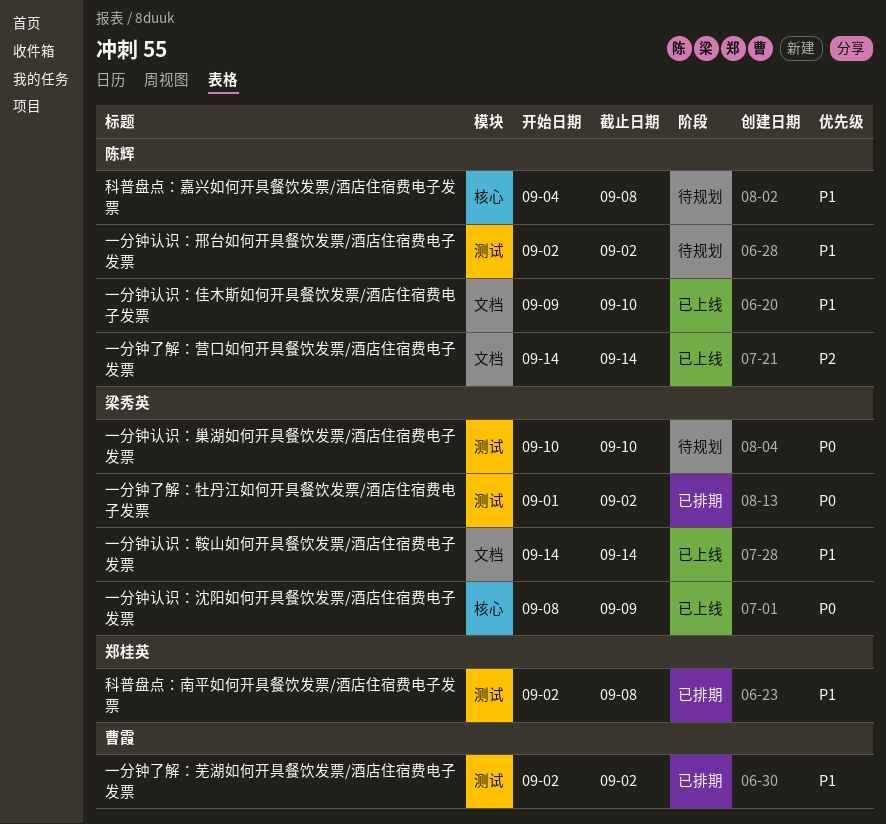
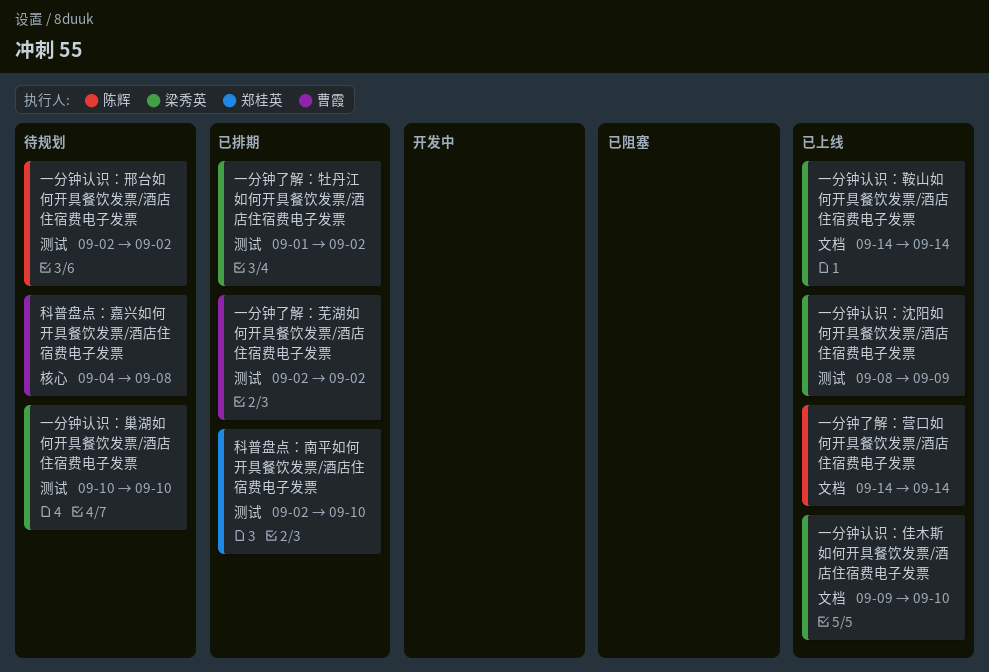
一分钟认识：佳木斯如何开具餐饮发票/酒店住宿费电子发票, owner: 陈辉 -> 梁秀英
一分钟认识：沈阳如何开具餐饮发票/酒店住宿费电子发票, label: 核心 -> 测试
科普盘点：南平如何开具餐饮发票/酒店住宿费电子发票, due: Sep 8 -> Sep 10
科普盘点：嘉兴如何开具餐饮发票/酒店住宿费电子发票, owner: 陈辉 -> 曹霞

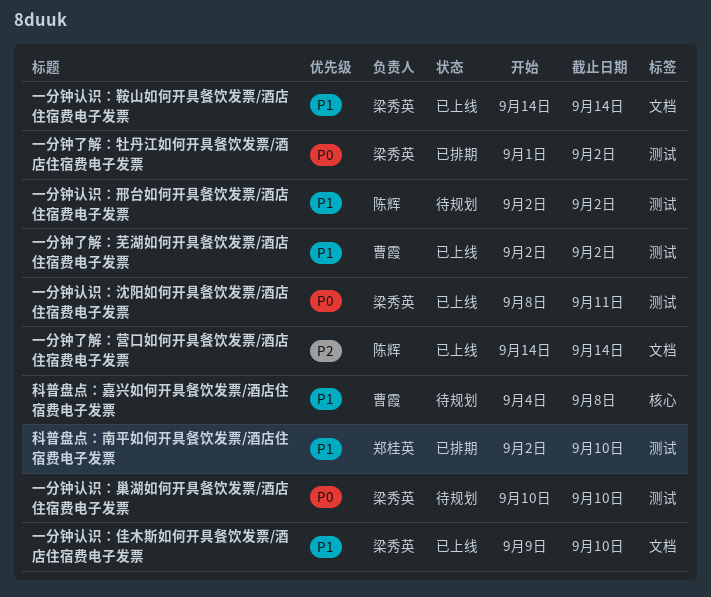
一分钟了解：芜湖如何开具餐饮发票/酒店住宿费电子发票, status: 已排期 -> 已上线
一分钟认识：沈阳如何开具餐饮发票/酒店住宿费电子发票, due: Sep 9 -> Sep 11

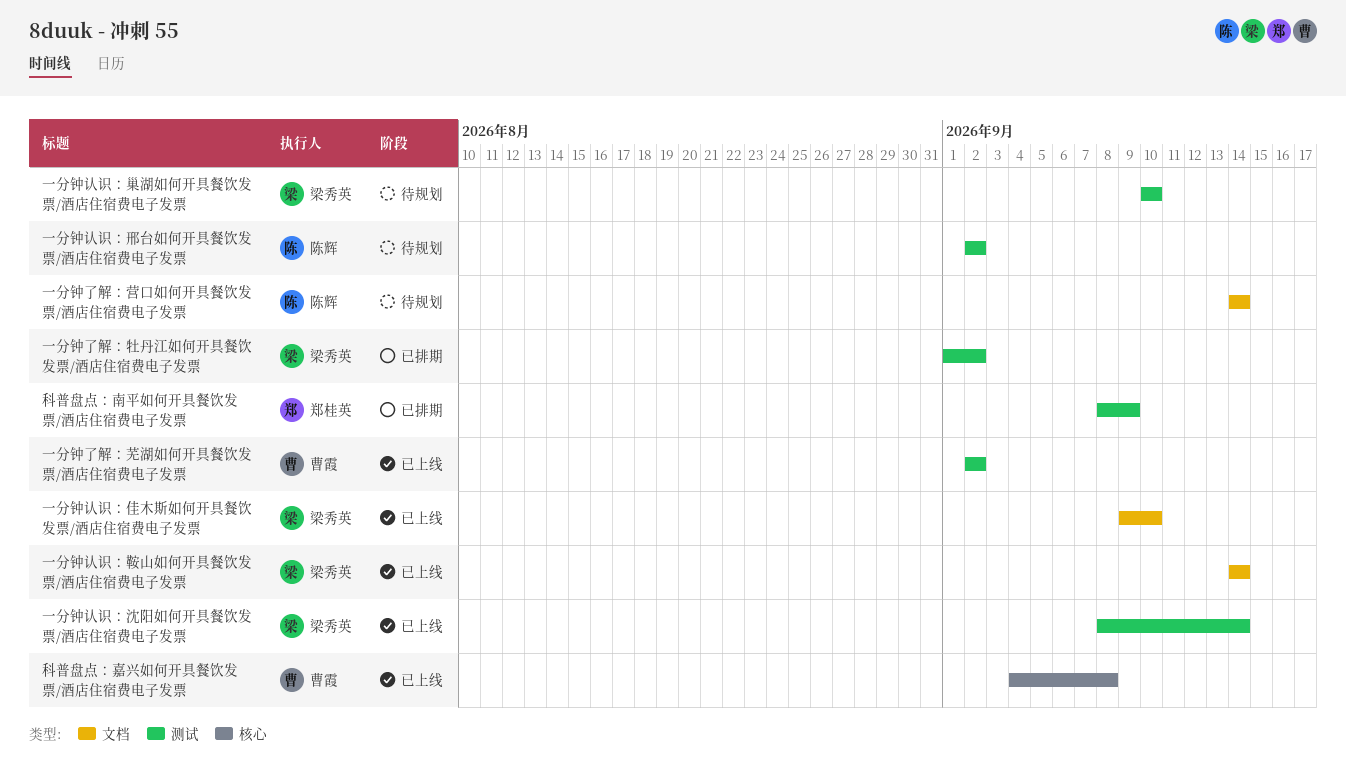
一分钟了解：营口如何开具餐饮发票/酒店住宿费电子发票, status: 已上线 -> 待规划
一分钟认识：沈阳如何开具餐饮发票/酒店住宿费电子发票, due: Sep 11 -> Sep 14
科普盘点：南平如何开具餐饮发票/酒店住宿费电子发票, start: Sep 2 -> Sep 8
科普盘点：南平如何开具餐饮发票/酒店住宿费电子发票, due: Sep 10 -> Sep 9
科普盘点：嘉兴如何开具餐饮发票/酒店住宿费电子发票, status: 待规划 -> 已上线

